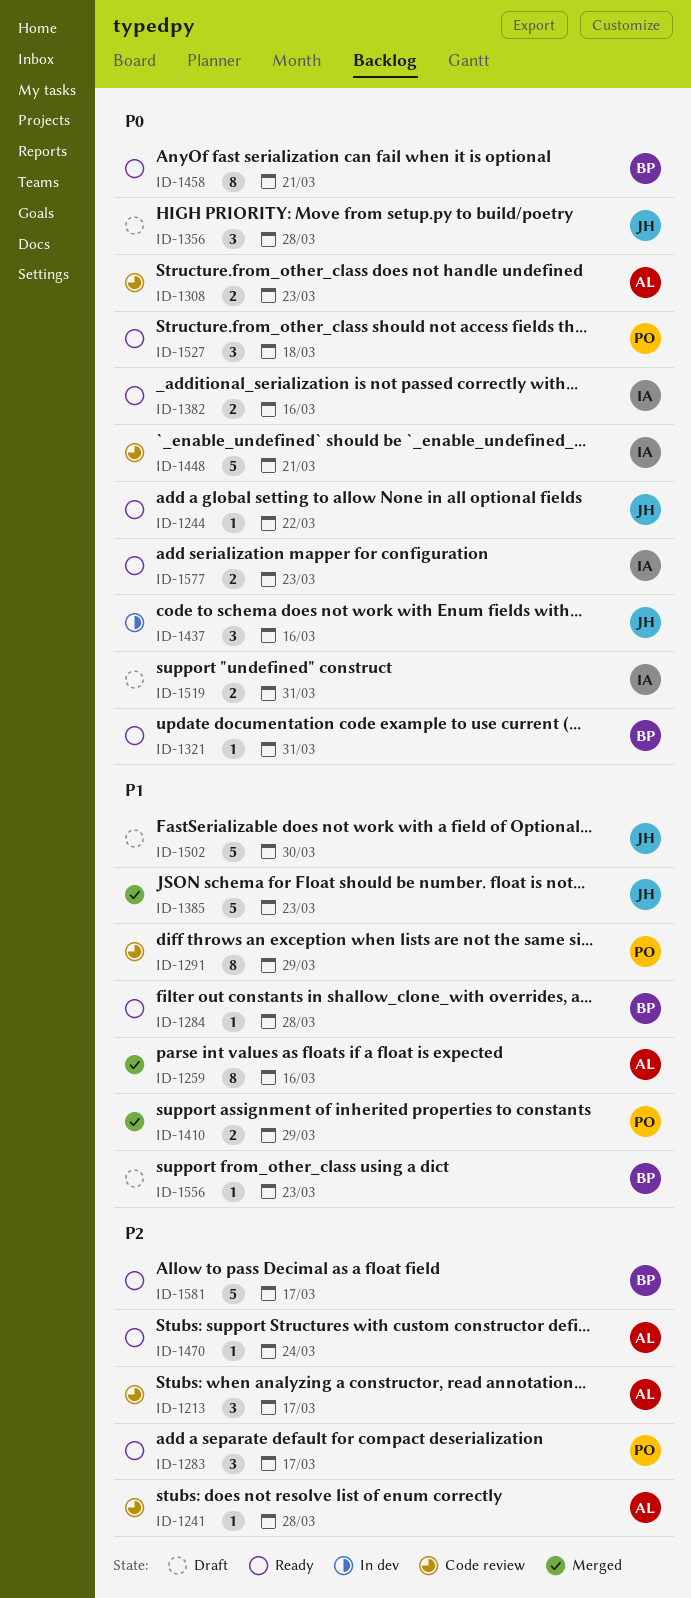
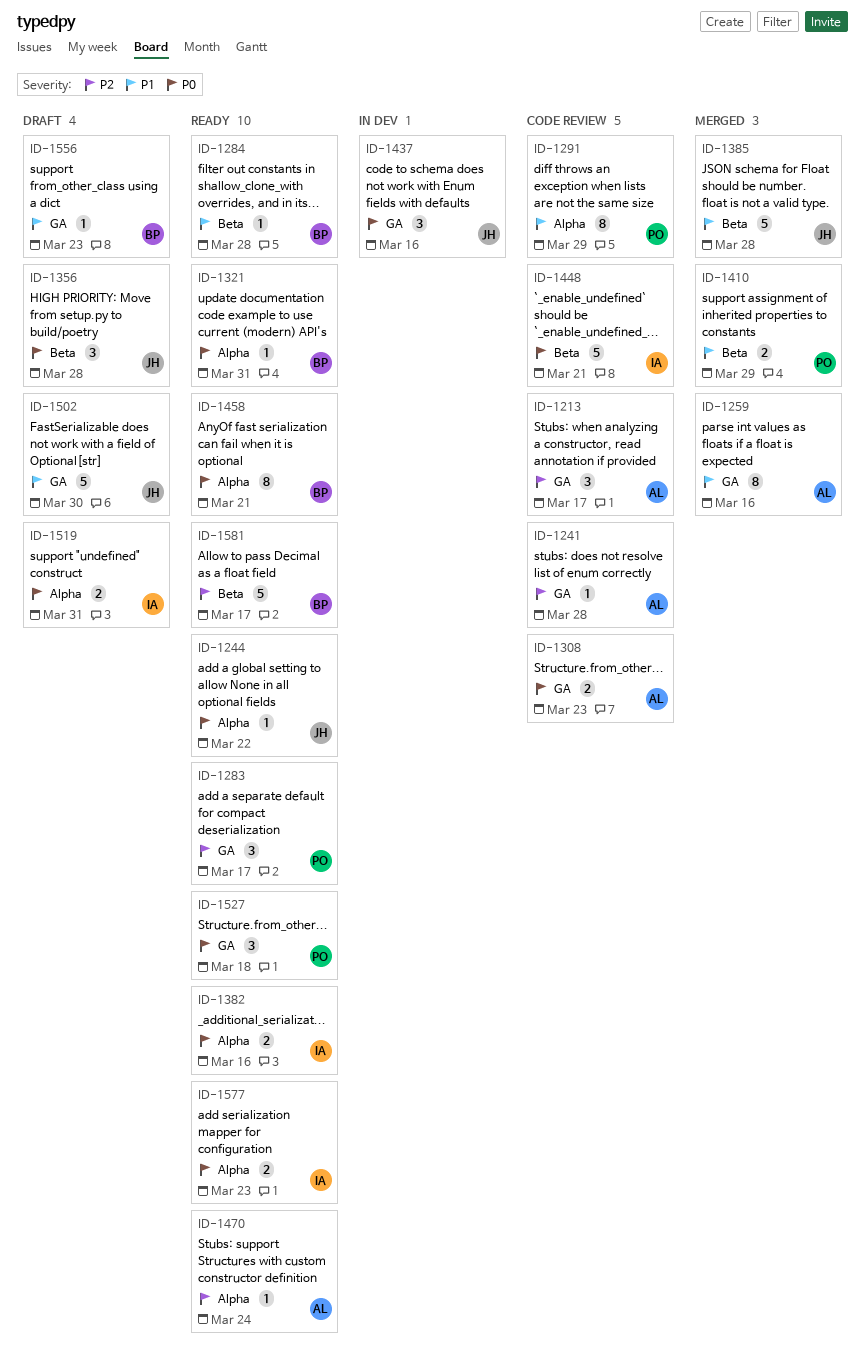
ID-1385, due: Mar 23 -> Mar 28

